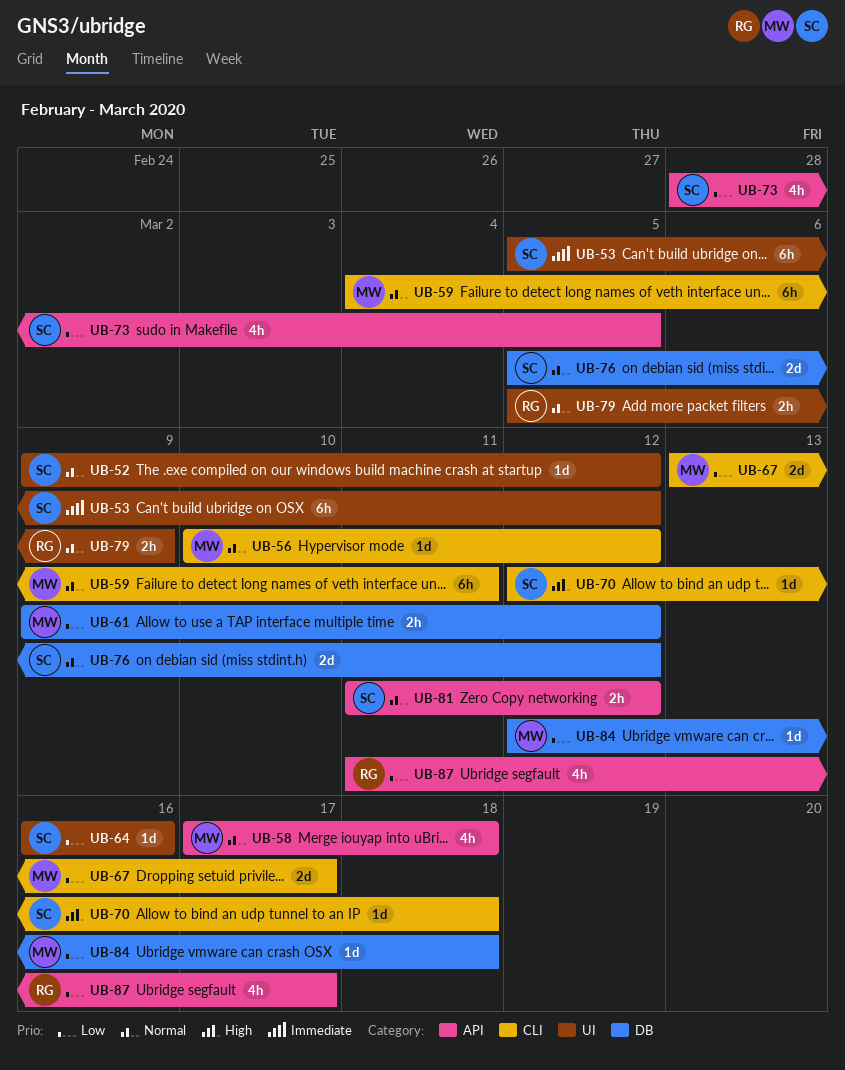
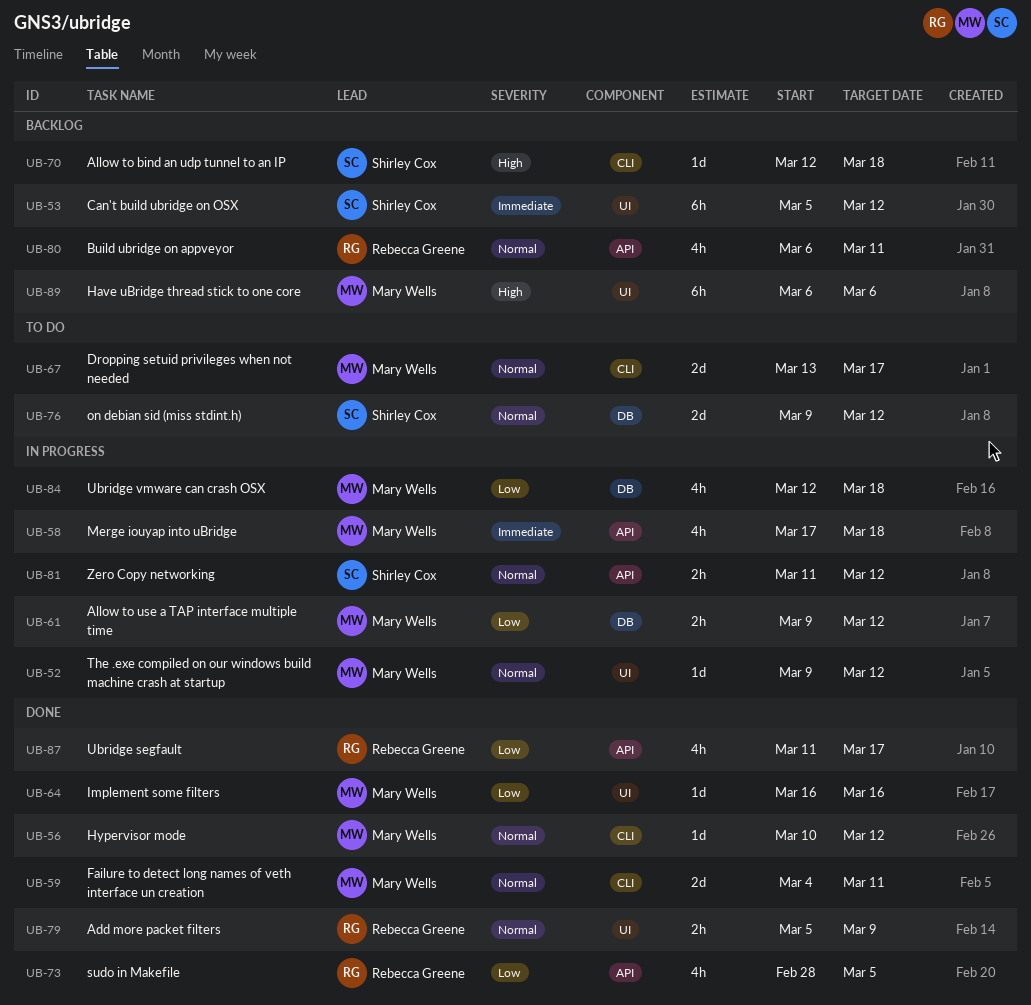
UB-52, owner: Shirley Cox -> Mary Wells
UB-58, priority: Normal -> Immediate
UB-59, estimate: 6h -> 2d
UB-64, owner: Shirley Cox -> Mary Wells
UB-67, priority: Low -> Normal
UB-73, owner: Shirley Cox -> Rebecca Greene
UB-76, start: Mar 5 -> Mar 9
UB-80: none -> present
UB-84, estimate: 1d -> 4h
UB-89: none -> present

